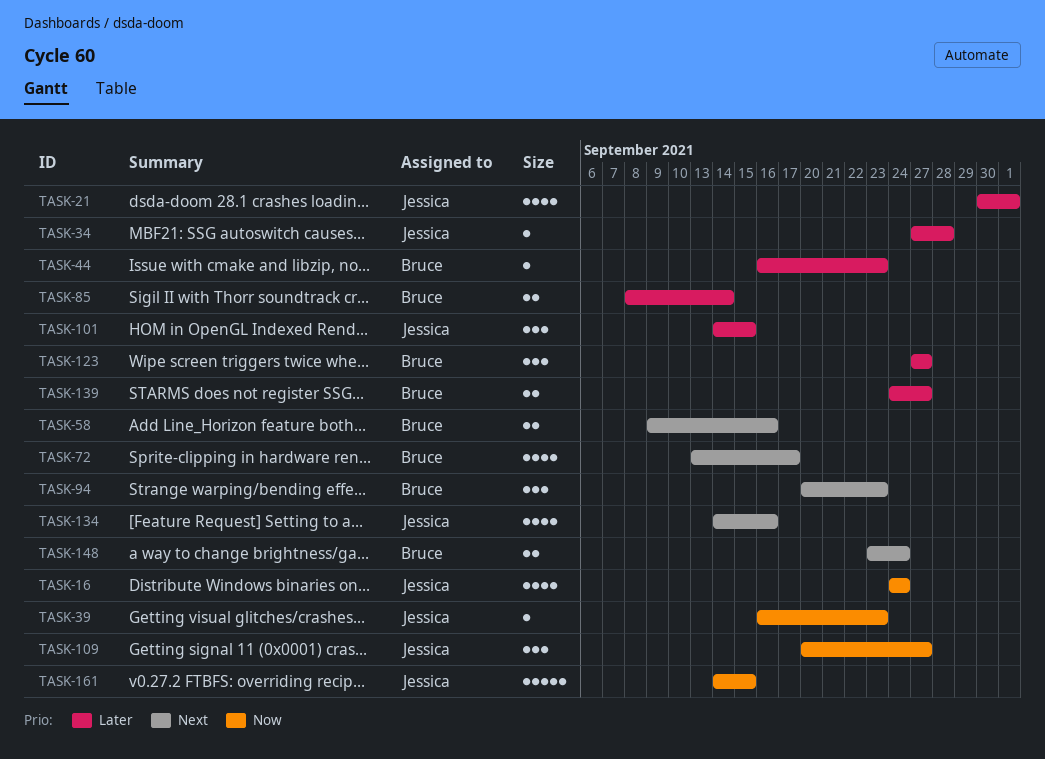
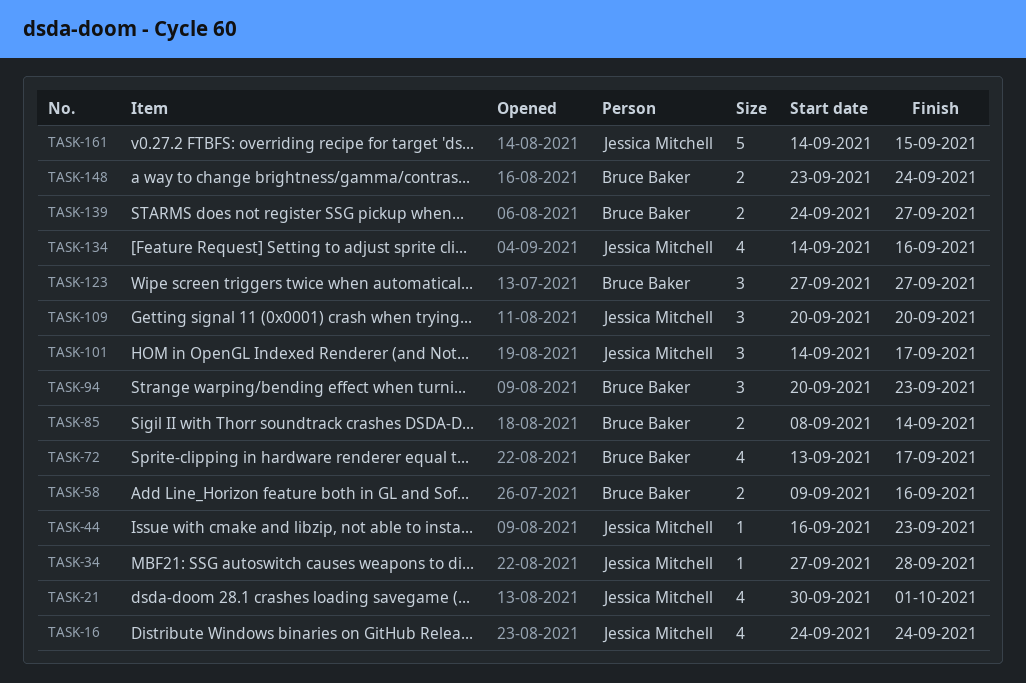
TASK-39: present -> none
TASK-44, owner: Bruce Baker -> Jessica Mitchell
TASK-101, due: Sep 15 -> Sep 17
TASK-109, due: Sep 27 -> Sep 20

